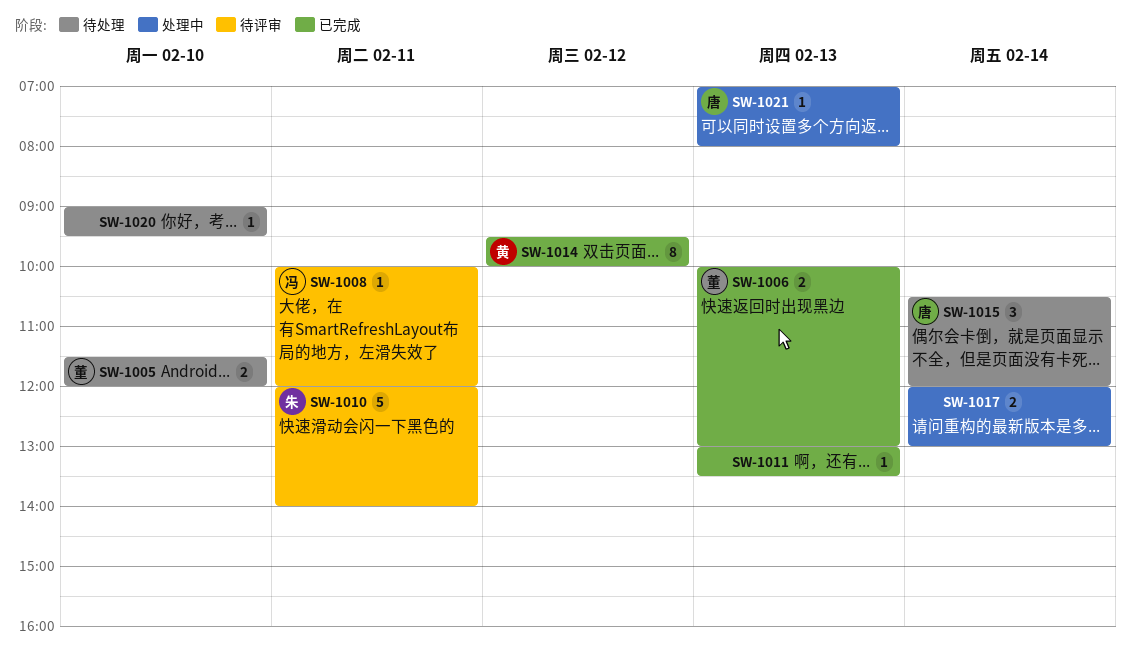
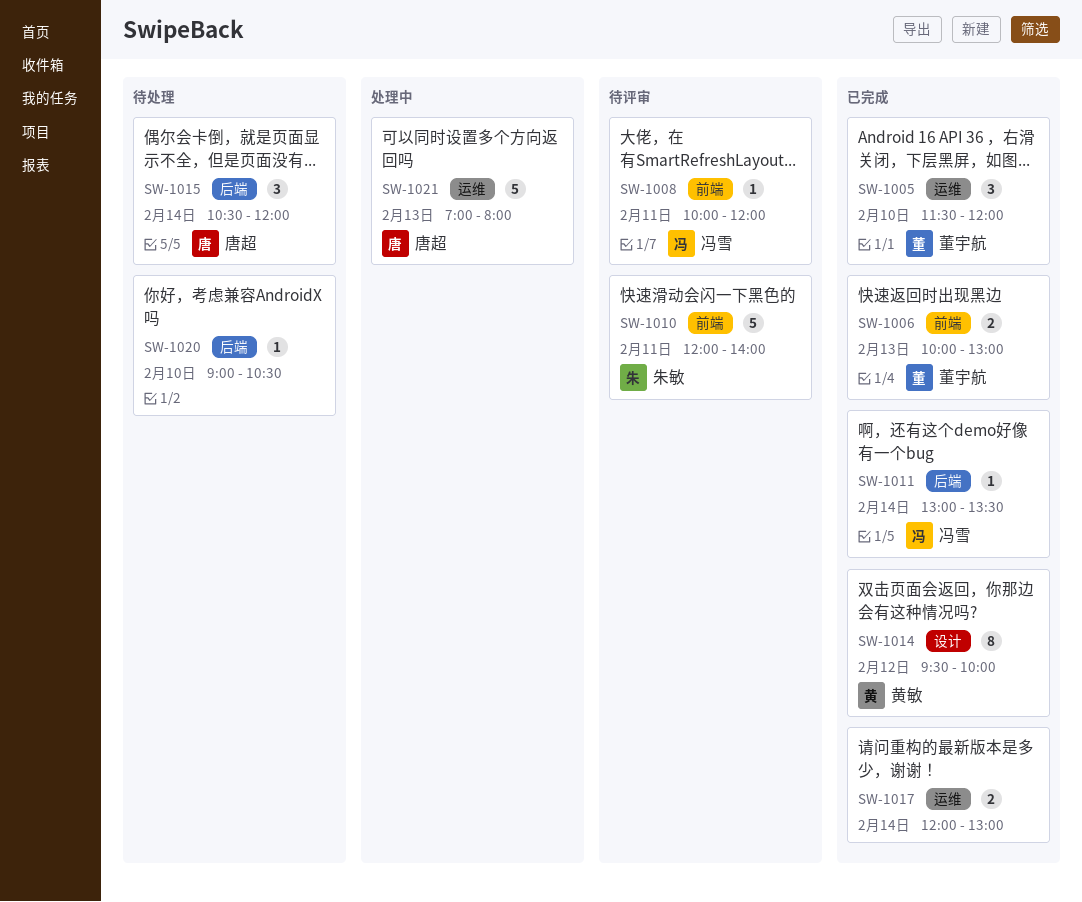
SW-1005, status: 待处理 -> 已完成
SW-1005, estimate: 2 -> 3
SW-1011, owner: none -> 冯雪
SW-1011, day: Feb 13 -> Feb 14
SW-1017, status: 处理中 -> 已完成
SW-1020, ends: 09:30 -> 10:30
SW-1021, estimate: 1 -> 5

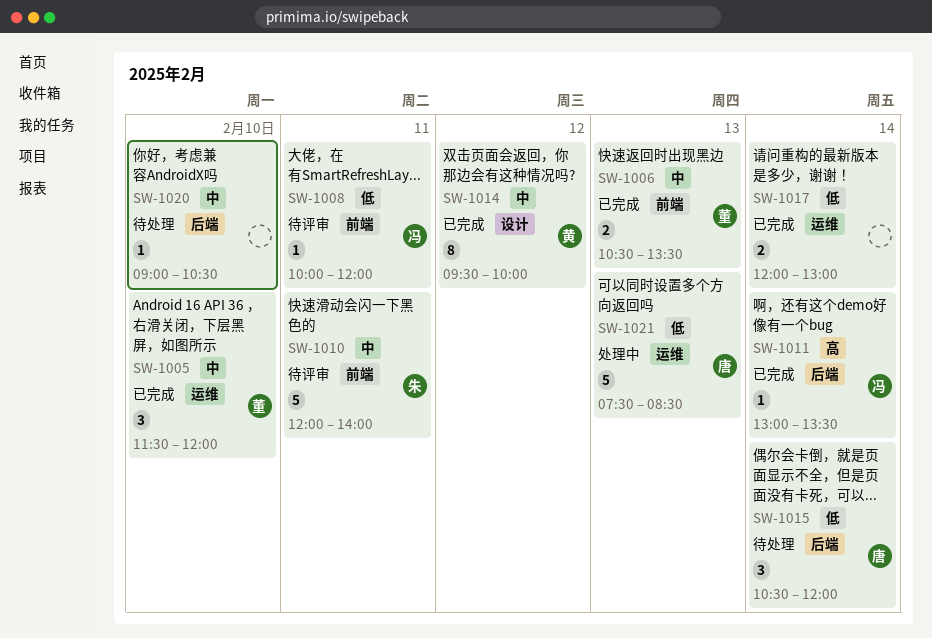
SW-1006, begins: 10:00 -> 10:30
SW-1006, ends: 13:00 -> 13:30
SW-1021, begins: 07:00 -> 07:30
SW-1021, ends: 08:00 -> 08:30

